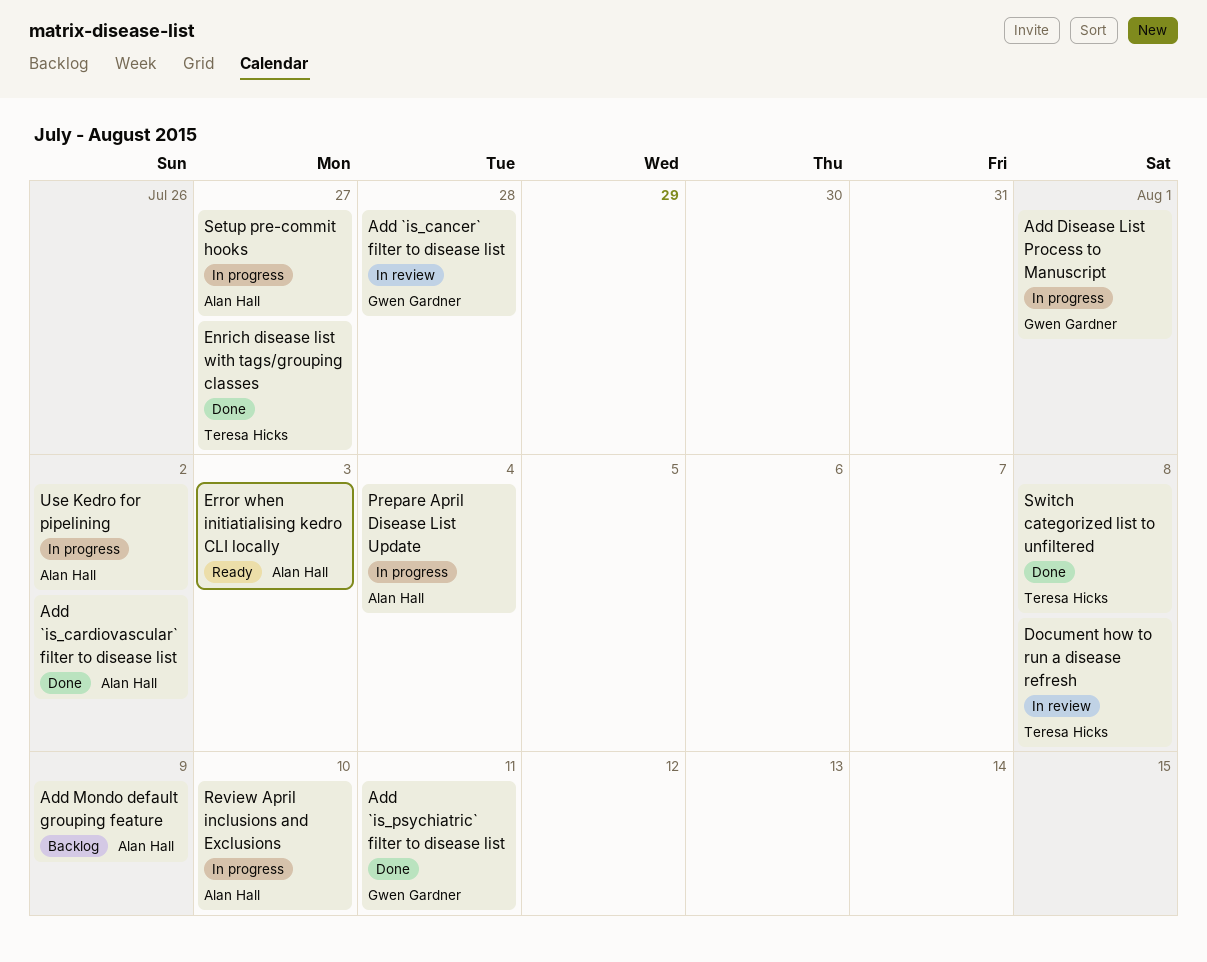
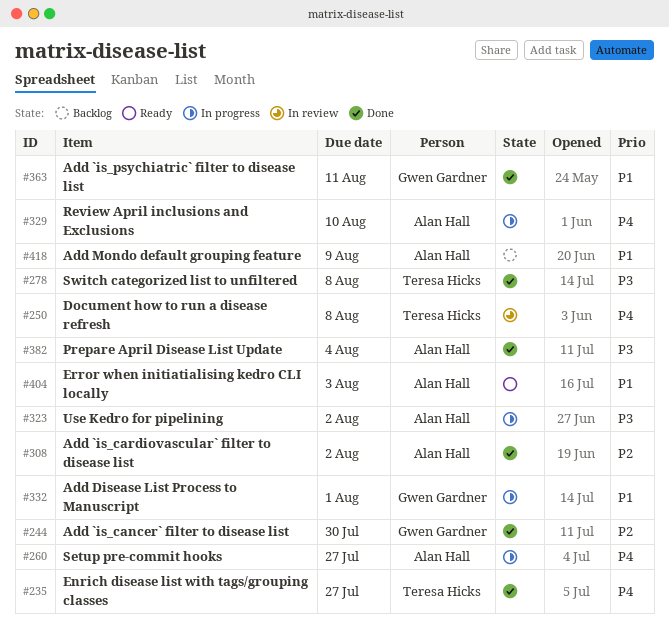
Add `is_cancer` filter to disease list, status: In review -> Done
Add `is_cancer` filter to disease list, due: Jul 28 -> Jul 30
Prepare April Disease List Update, status: In progress -> Done

